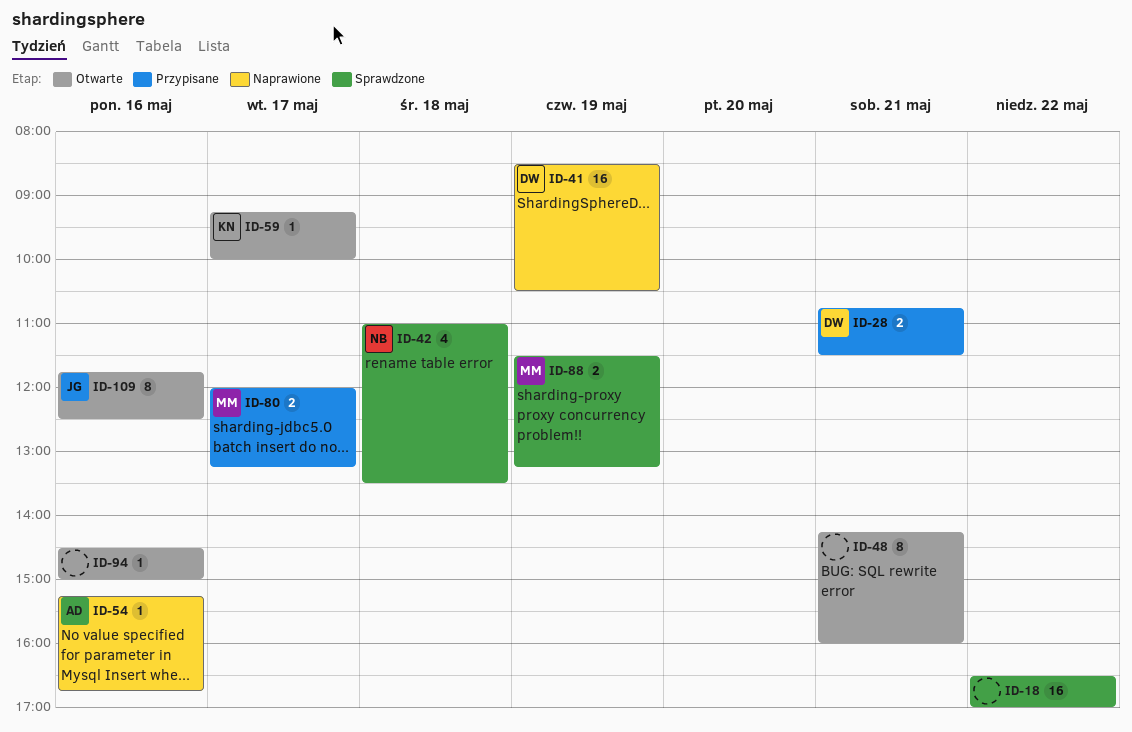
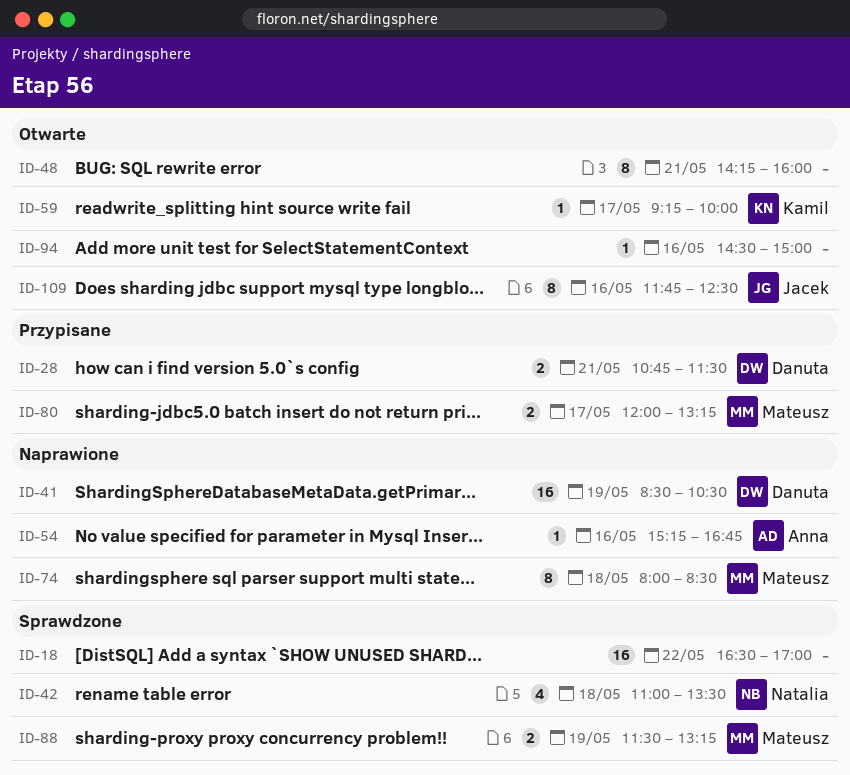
ID-74: none -> present

